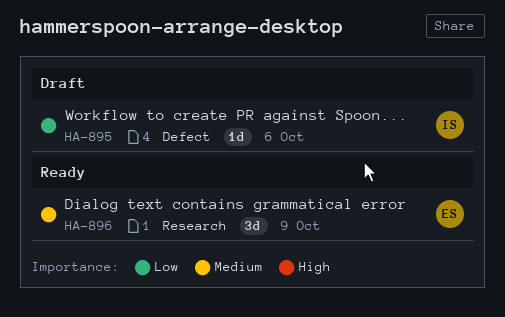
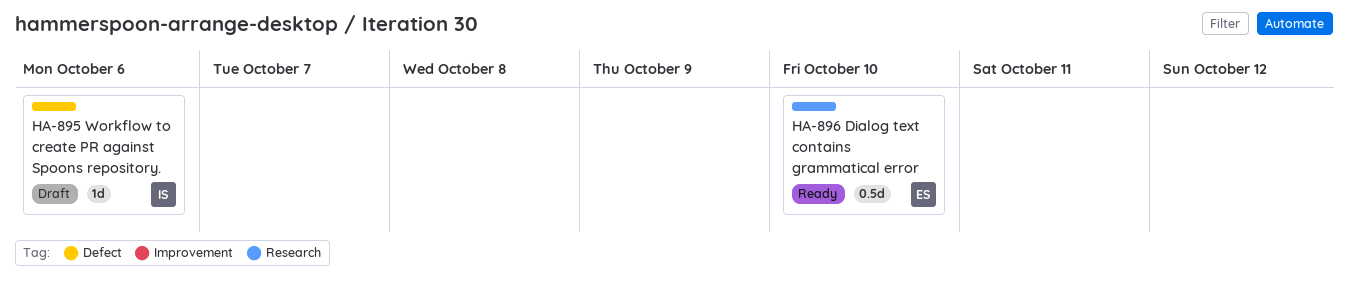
HA-896, estimate: 3d -> 0.5d
HA-896, due: Oct 9 -> Oct 10

